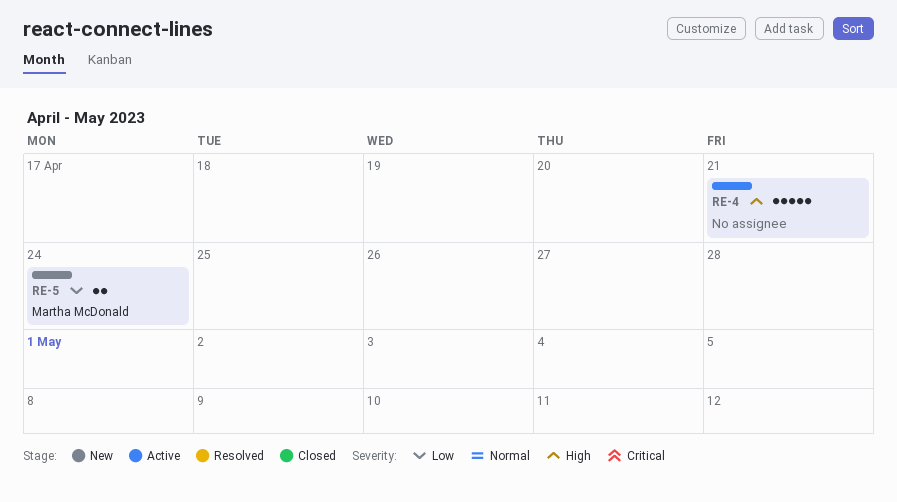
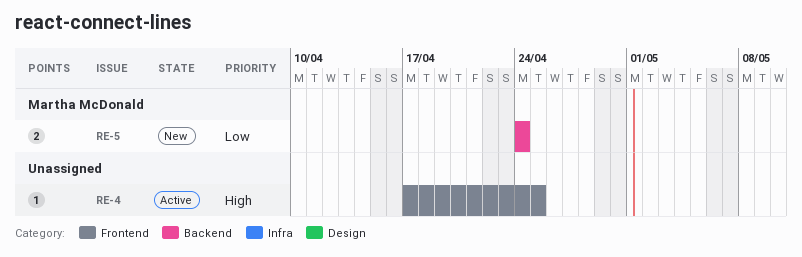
RE-4, estimate: 5 -> 1
RE-4, due: Apr 21 -> Apr 25

